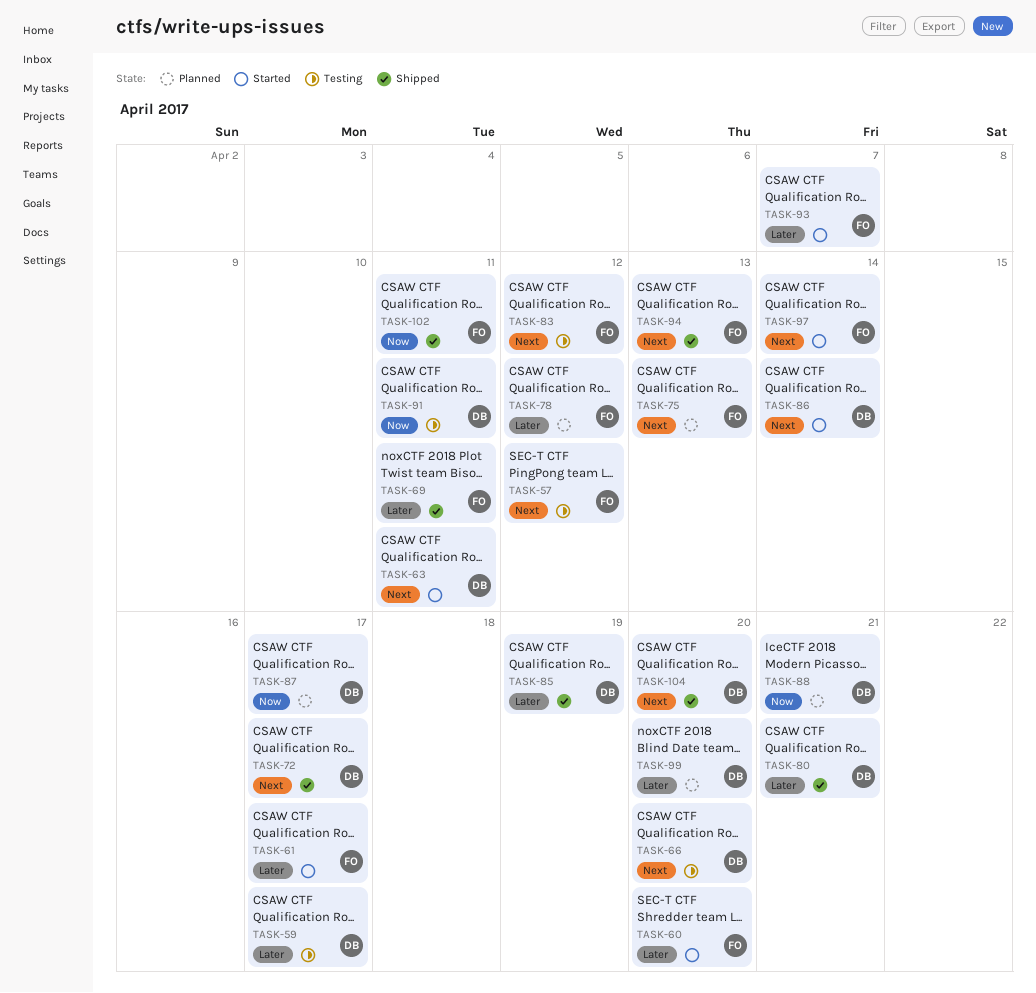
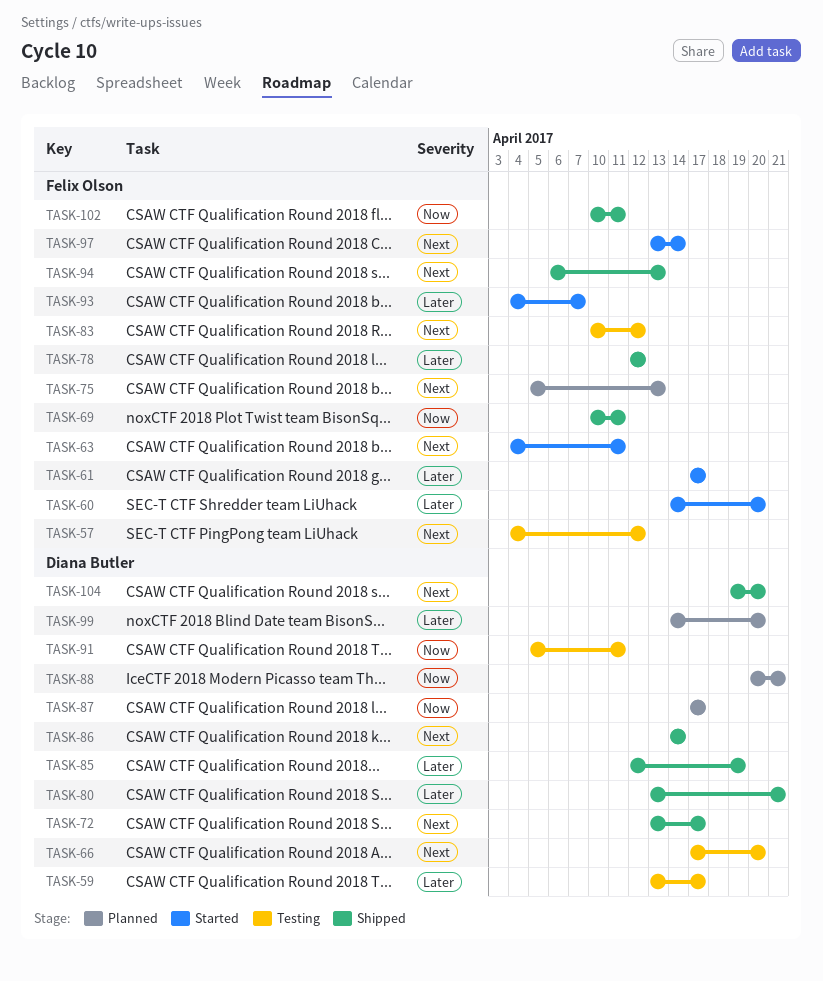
TASK-63, owner: Diana Butler -> Felix Olson
TASK-69, priority: Later -> Now
TASK-78, status: Planned -> Shipped
TASK-86, status: Started -> Shipped

